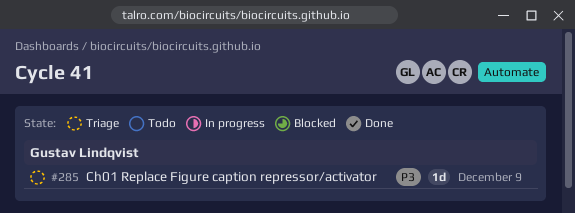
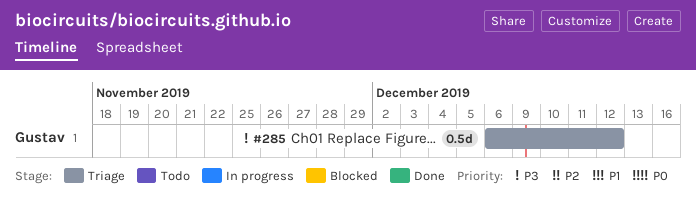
#285, estimate: 1d -> 0.5d
#285, due: Dec 9 -> Dec 12

